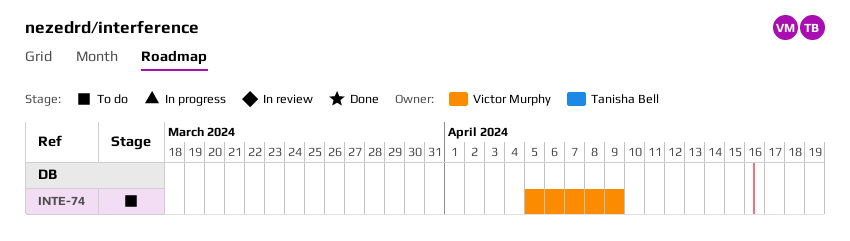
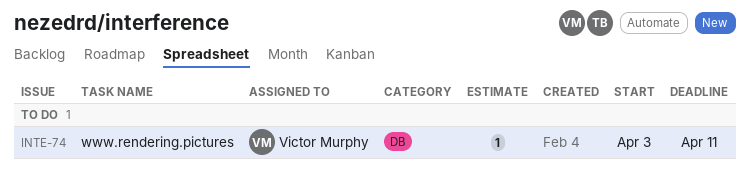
INTE-74, start: Apr 5 -> Apr 3
INTE-74, due: Apr 9 -> Apr 11

